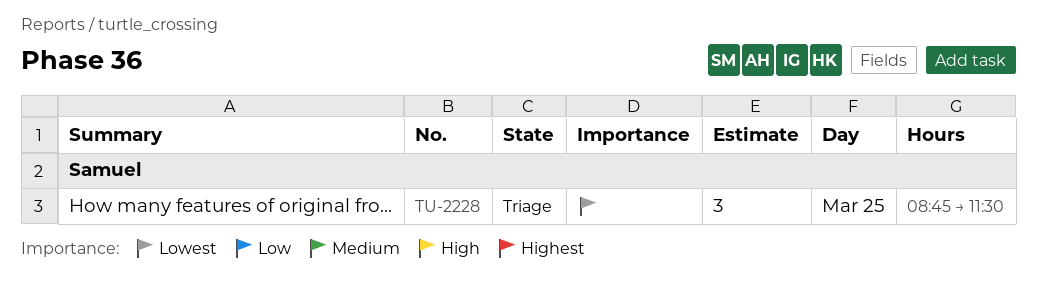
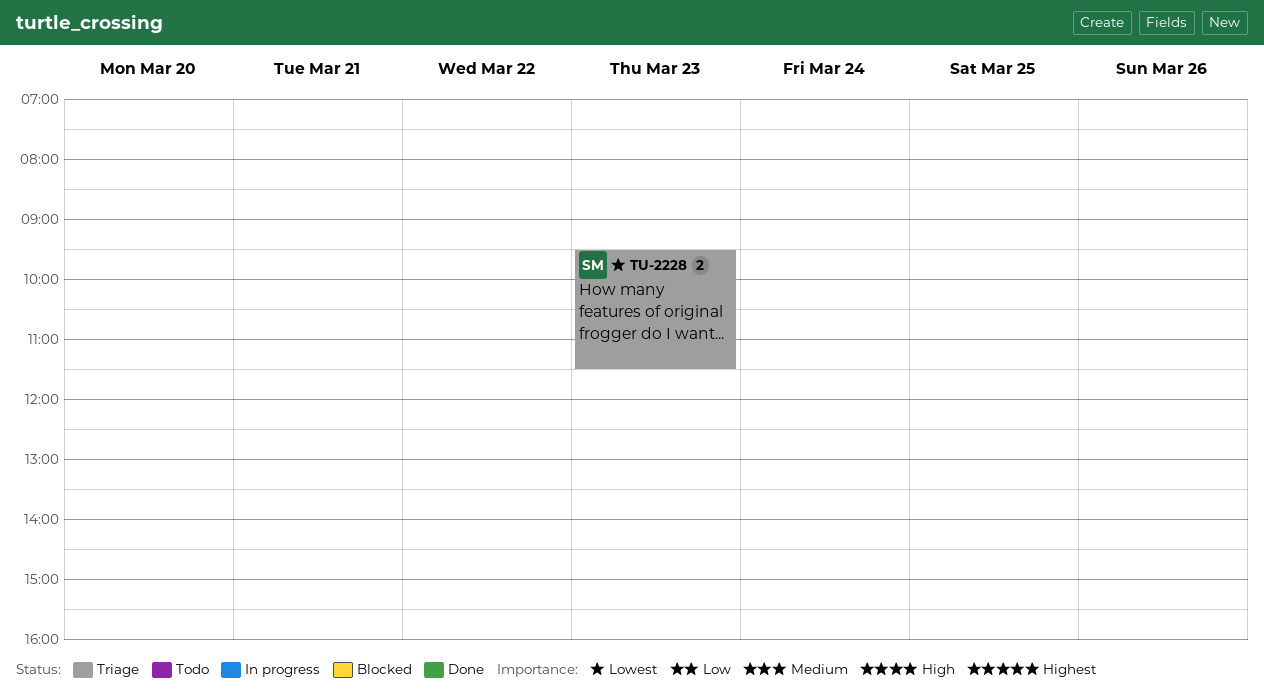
TU-2228, estimate: 3 -> 2
TU-2228, day: Mar 25 -> Mar 23
TU-2228, begins: 08:45 -> 09:30

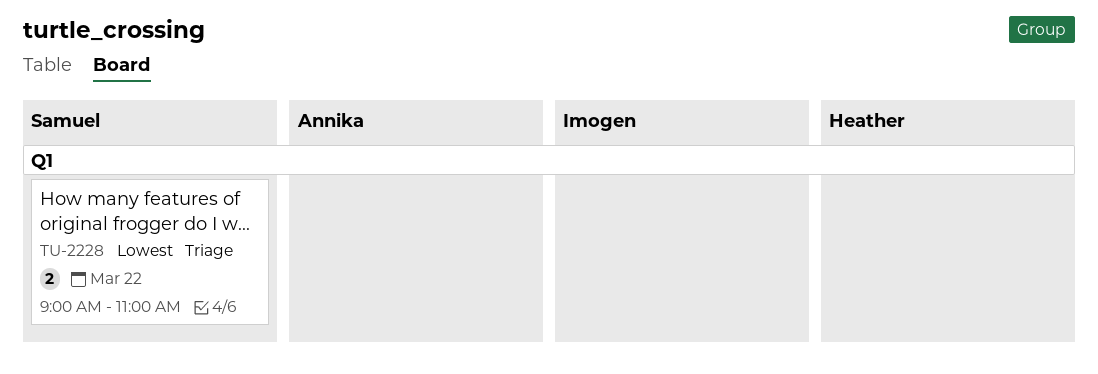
TU-2228, day: Mar 23 -> Mar 22
TU-2228, begins: 09:30 -> 09:00
TU-2228, ends: 11:30 -> 11:00

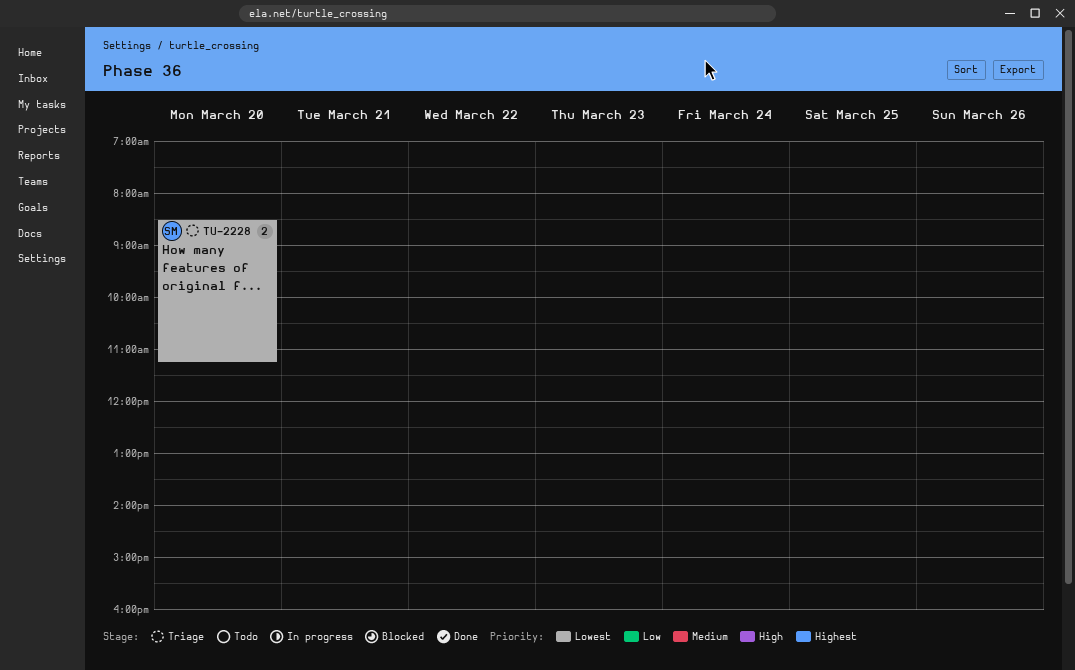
TU-2228, day: Mar 22 -> Mar 20
TU-2228, begins: 09:00 -> 08:30
TU-2228, ends: 11:00 -> 11:15

